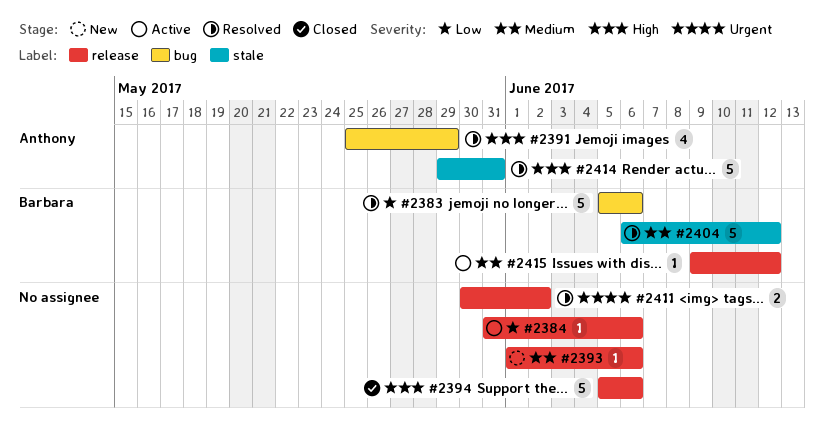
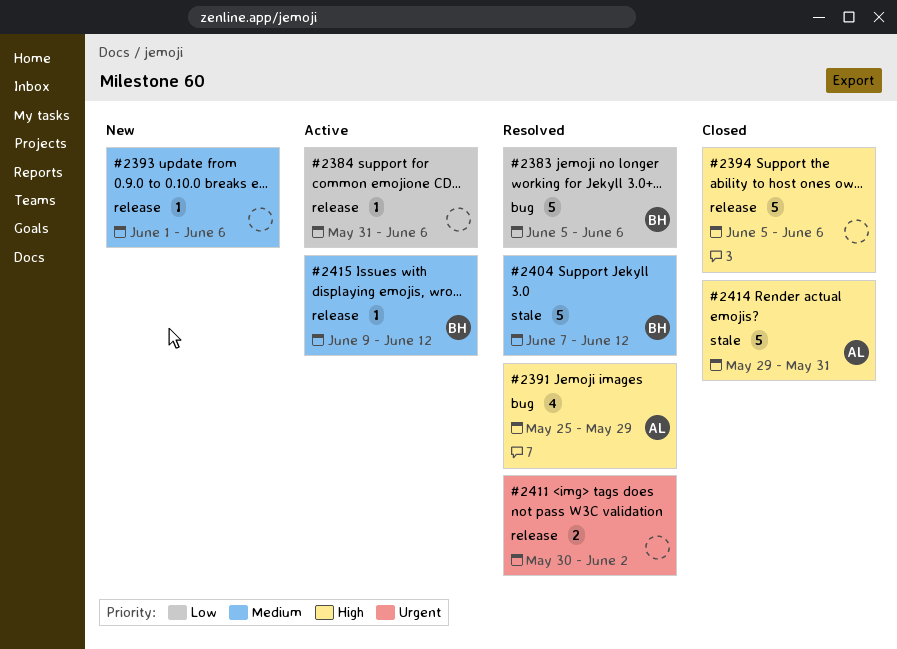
#2404, start: Jun 6 -> Jun 7
#2414, status: Resolved -> Closed

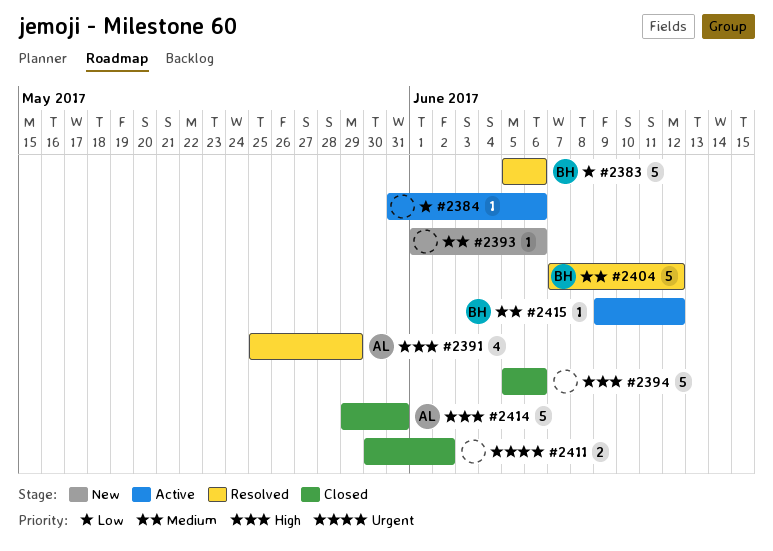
#2411, status: Resolved -> Closed

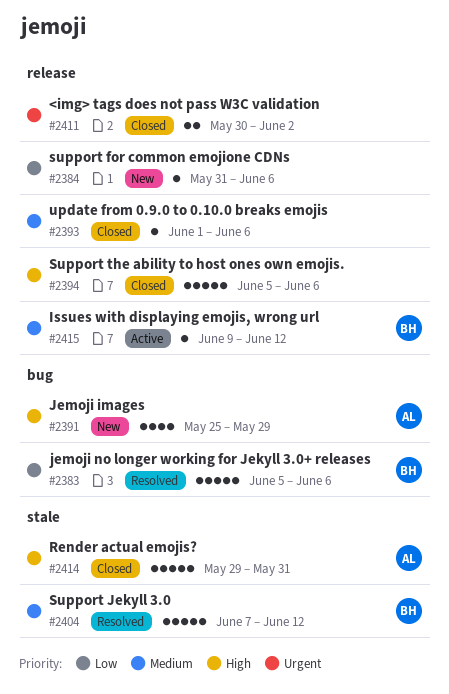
#2384, status: Active -> New
#2391, status: Resolved -> New
#2393, status: New -> Closed

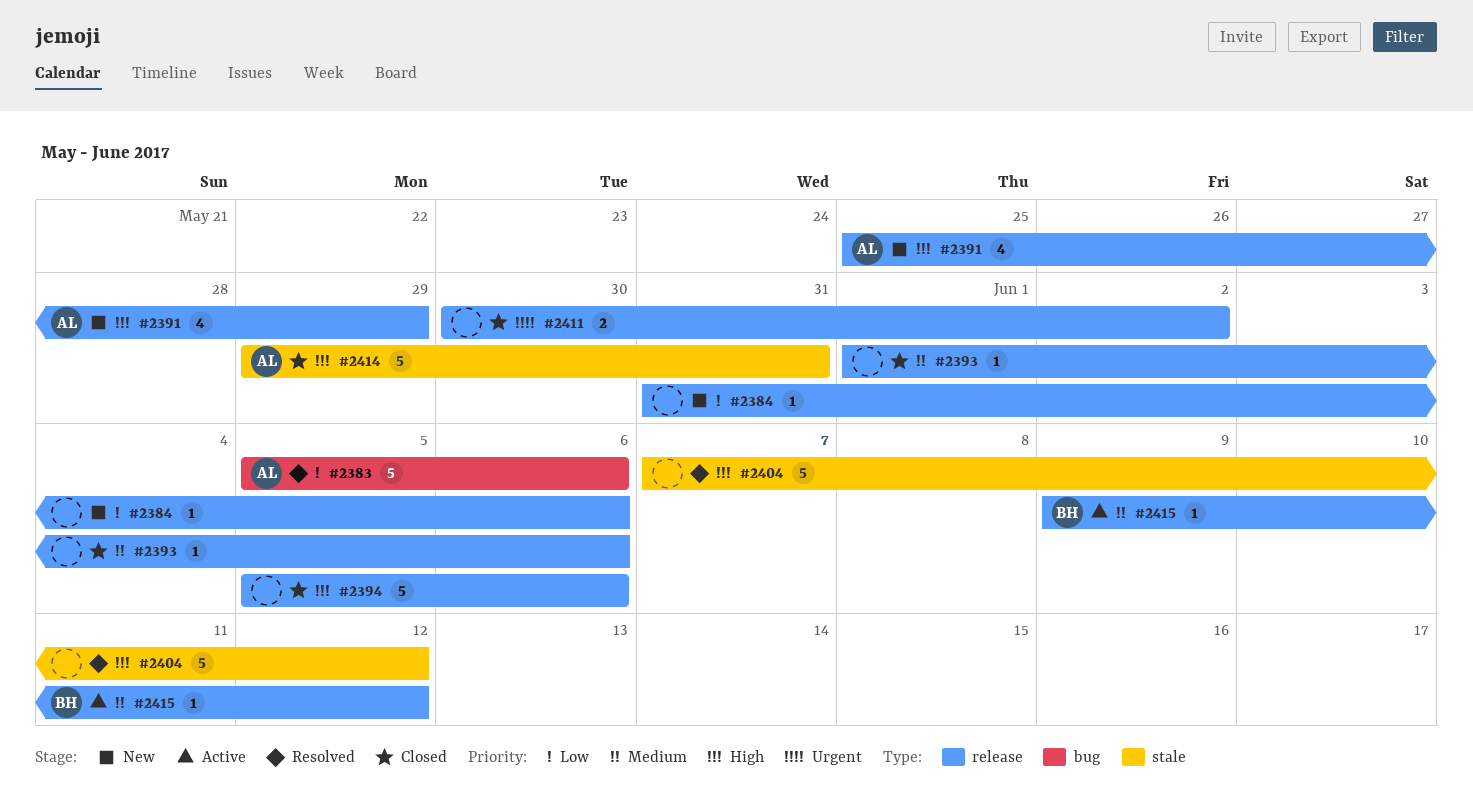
#2383, owner: BH -> AL
#2391, label: bug -> release
#2404, owner: BH -> none
#2404, priority: Medium -> High

